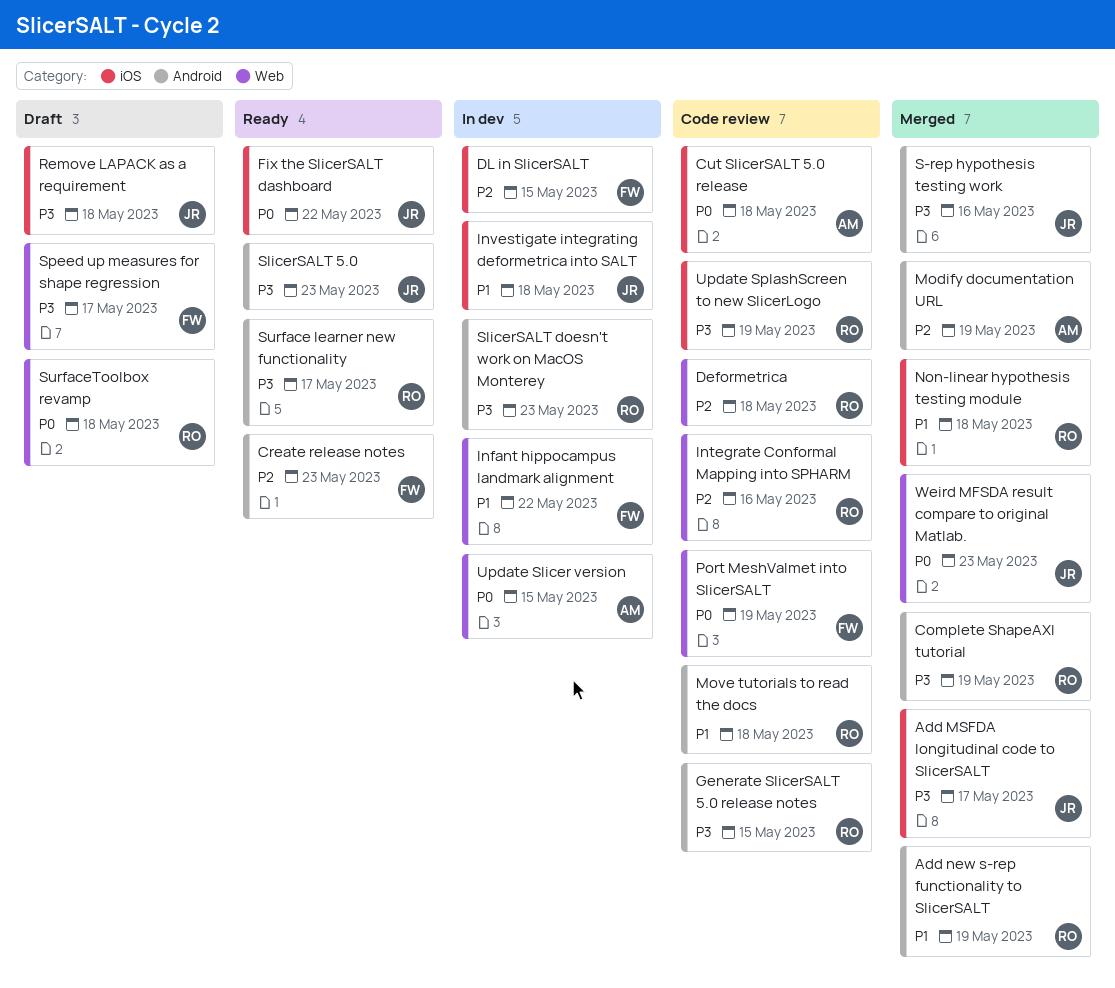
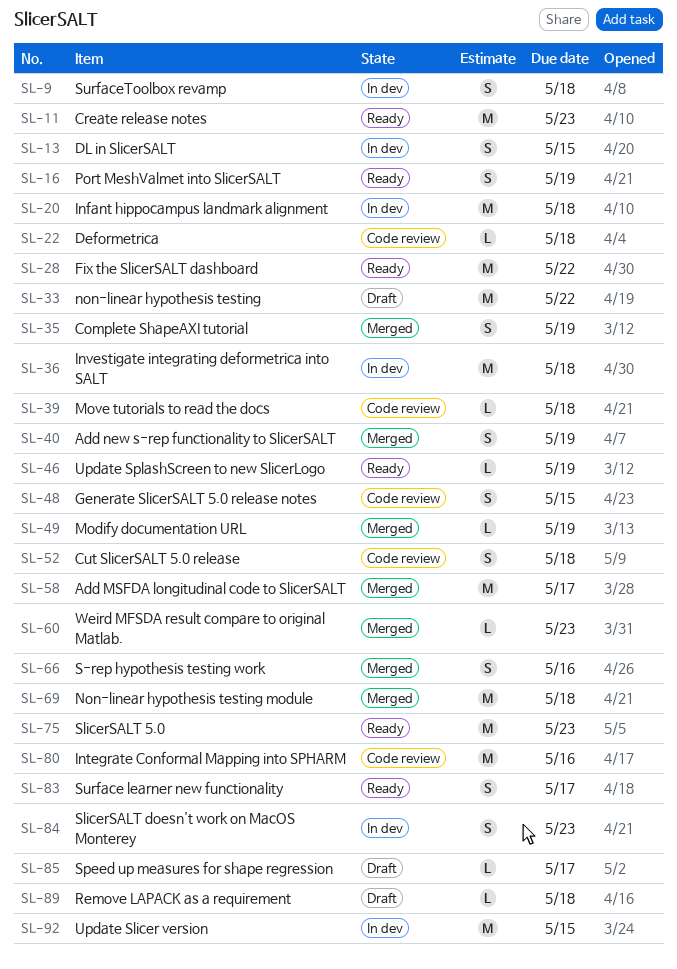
Infant hippocampus landmark alignment, due: May 22 -> May 18
non-linear hypothesis testing: none -> present
Port MeshValmet into SlicerSALT, status: Code review -> Ready
SurfaceToolbox revamp, status: Draft -> In dev
Update SplashScreen to new SlicerLogo, status: Code review -> Ready

